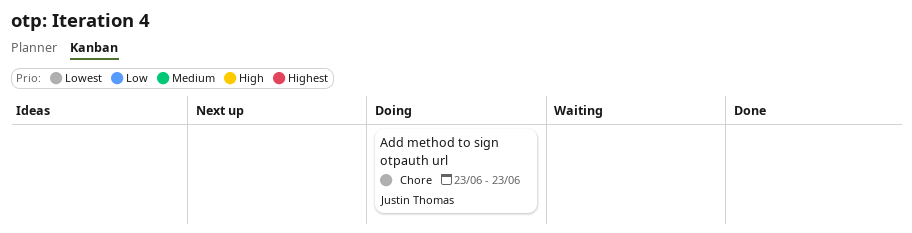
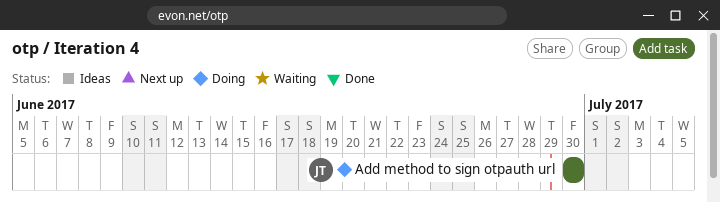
Add method to sign otpauth url, start: Jun 23 -> Jun 30
Add method to sign otpauth url, due: Jun 23 -> Jun 30

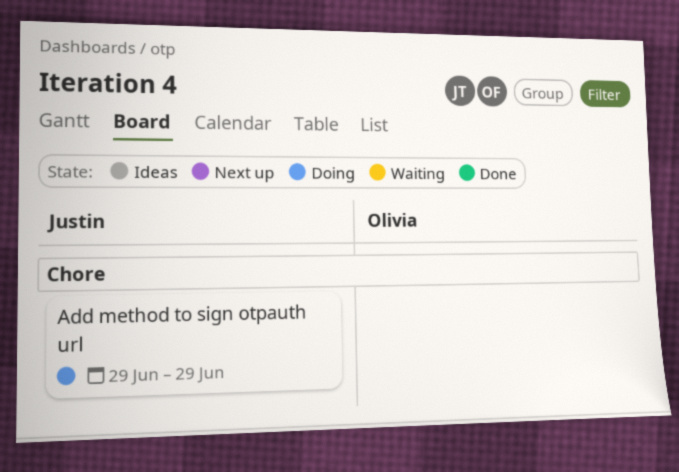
Add method to sign otpauth url, start: Jun 30 -> Jun 29
Add method to sign otpauth url, due: Jun 30 -> Jun 29

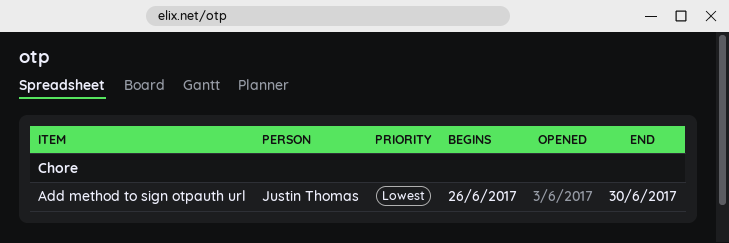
Add method to sign otpauth url, start: Jun 29 -> Jun 26
Add method to sign otpauth url, due: Jun 29 -> Jun 30

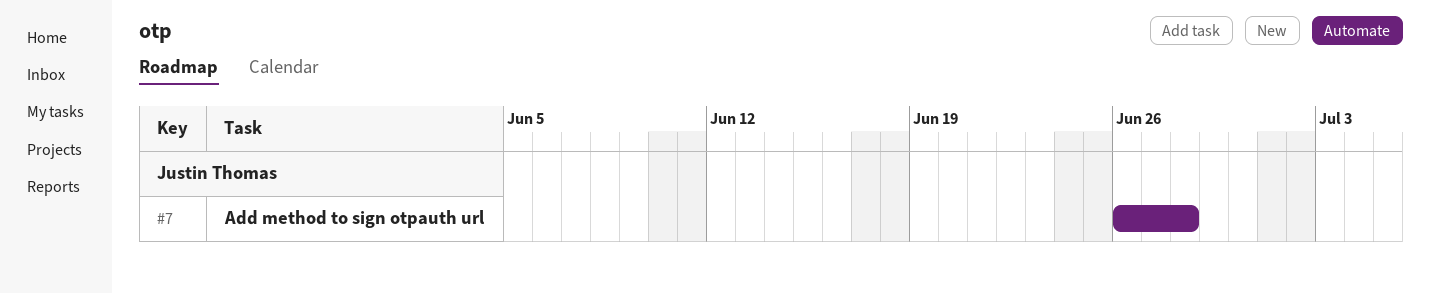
Add method to sign otpauth url, due: Jun 30 -> Jun 28

